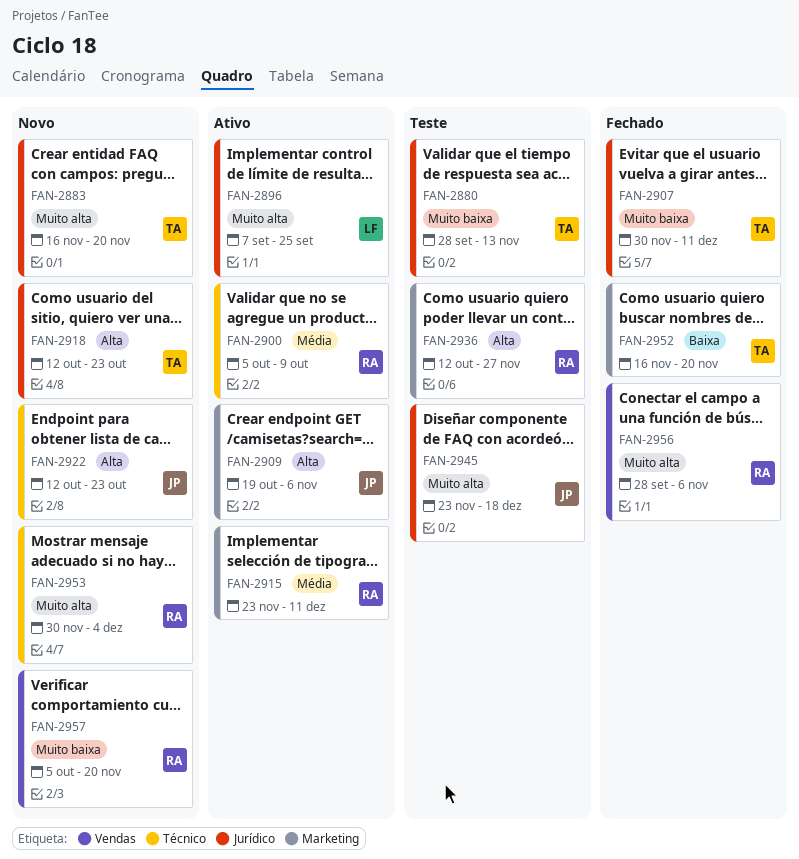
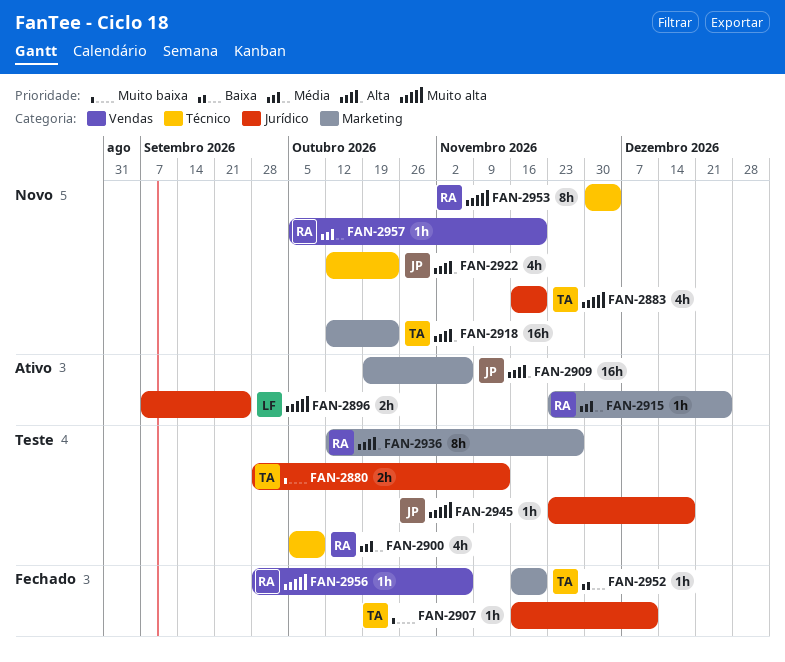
FAN-2900, status: Ativo -> Teste
FAN-2907, start: Nov 30 -> Nov 16
FAN-2915, due: Dec 11 -> Dec 25
FAN-2918, label: Jurídico -> Marketing
FAN-2957, priority: Muito baixa -> Média

